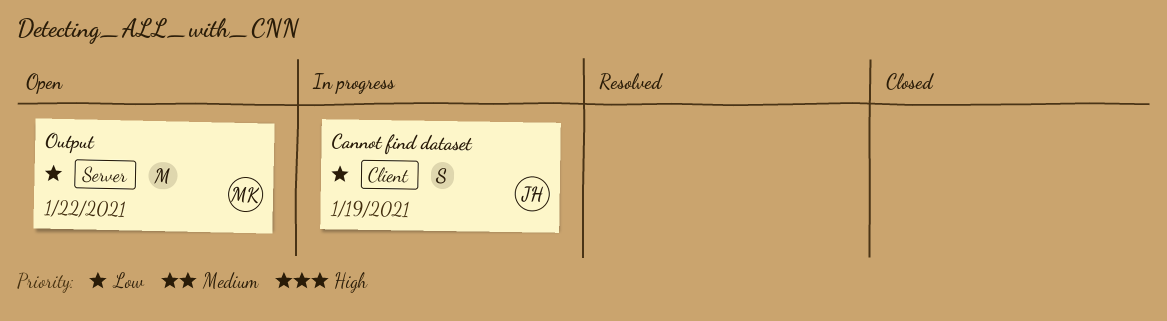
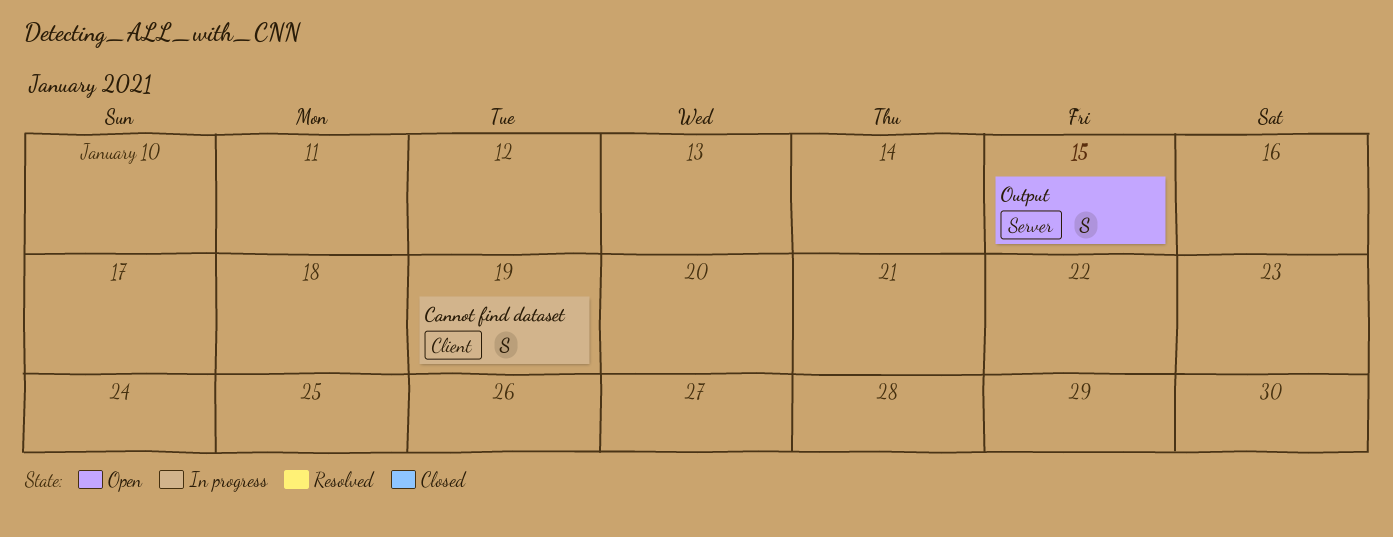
Output, estimate: M -> S
Output, due: Jan 22 -> Jan 15

